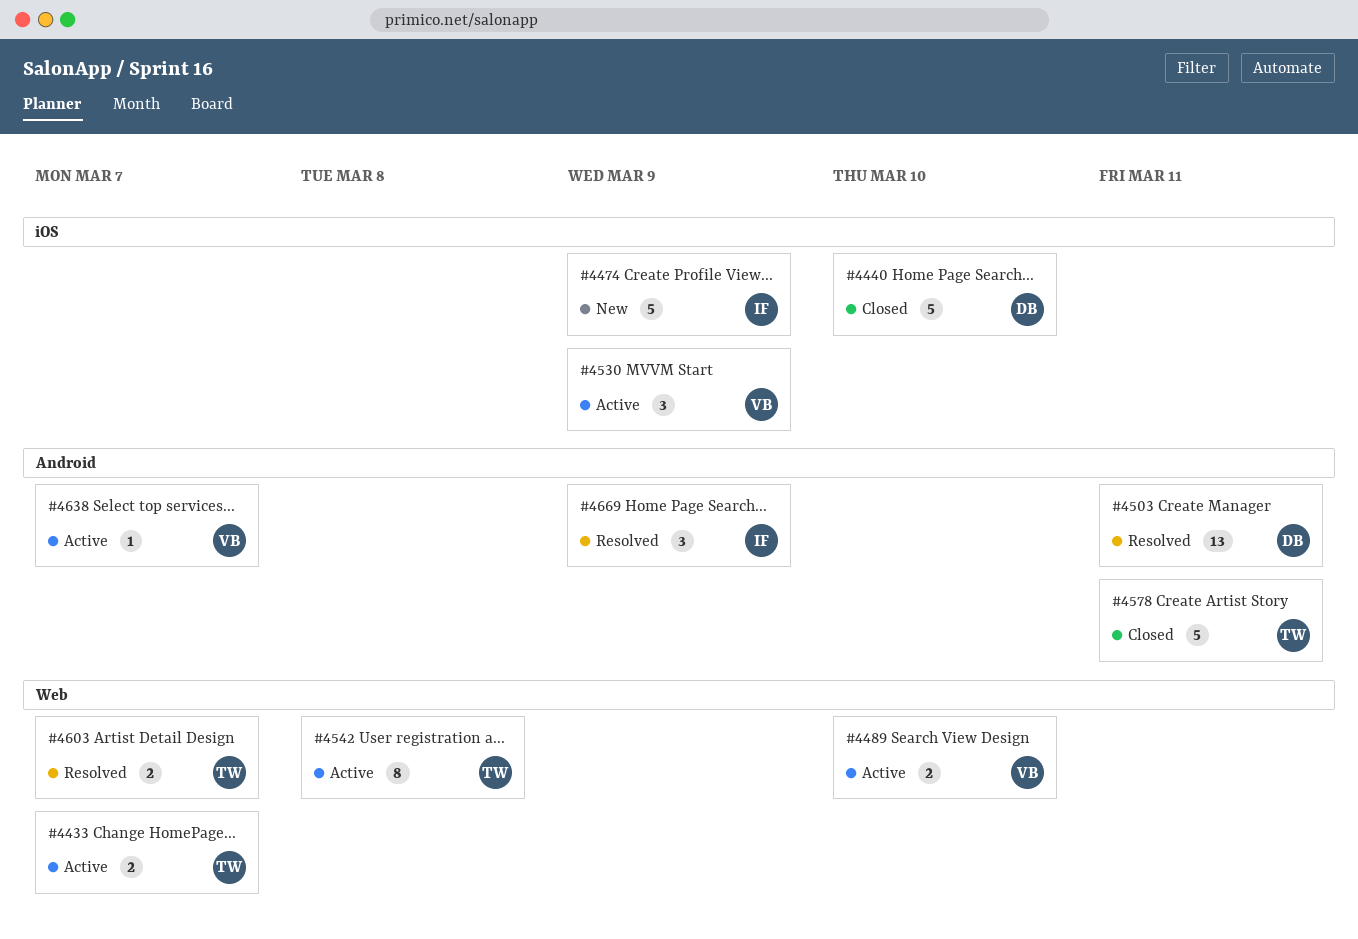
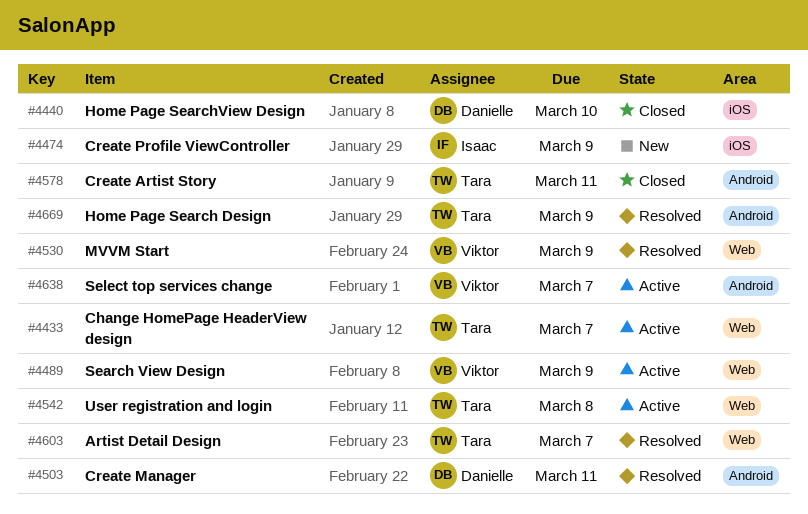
#4489, due: Mar 10 -> Mar 9
#4530, status: Active -> Resolved
#4530, label: iOS -> Web
#4669, owner: Isaac -> Tara

